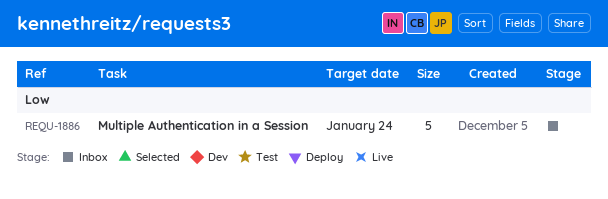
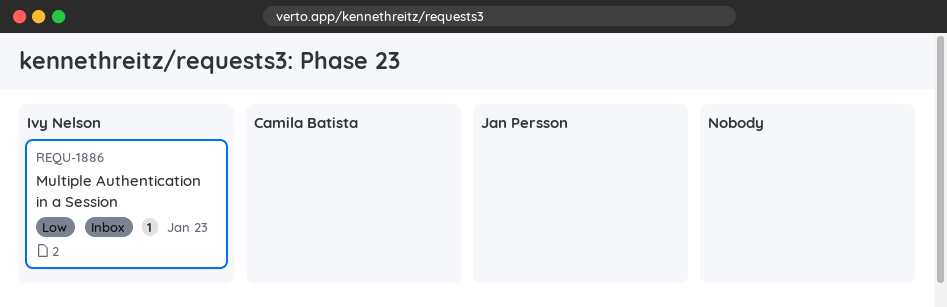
REQU-1886, estimate: 5 -> 1
REQU-1886, due: Jan 24 -> Jan 23

